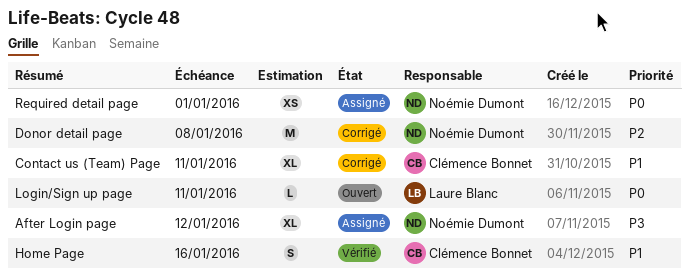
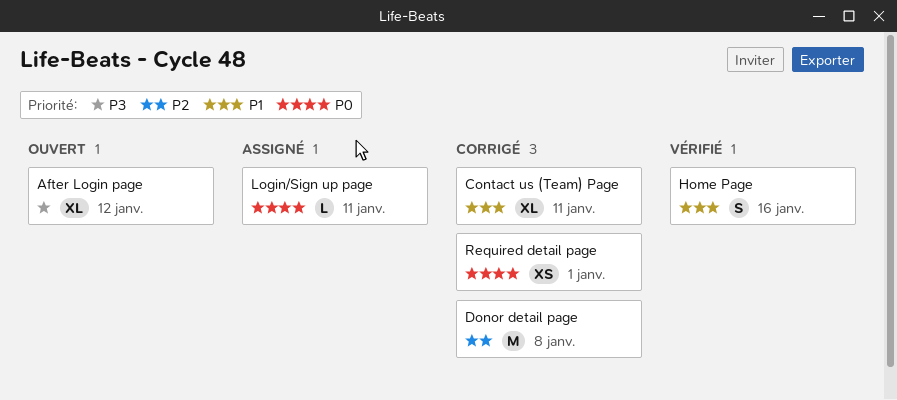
After Login page, status: Assigné -> Ouvert
Login/Sign up page, status: Ouvert -> Assigné
Required detail page, status: Assigné -> Corrigé

